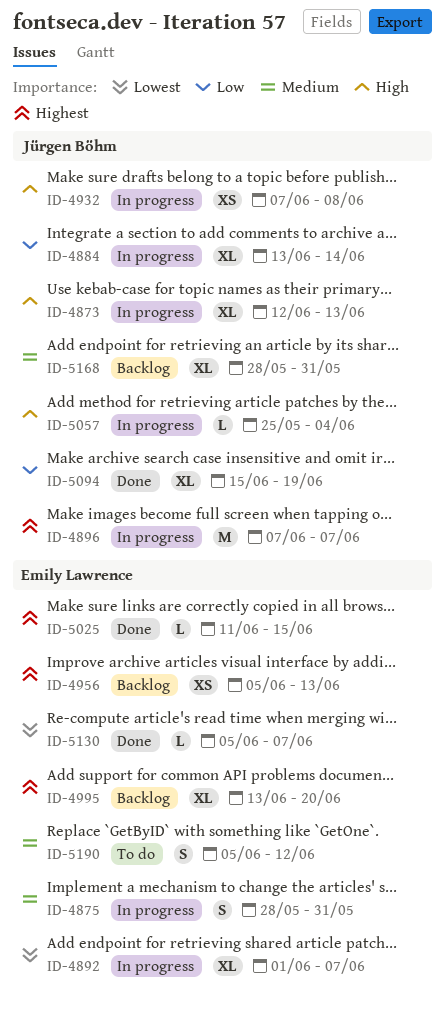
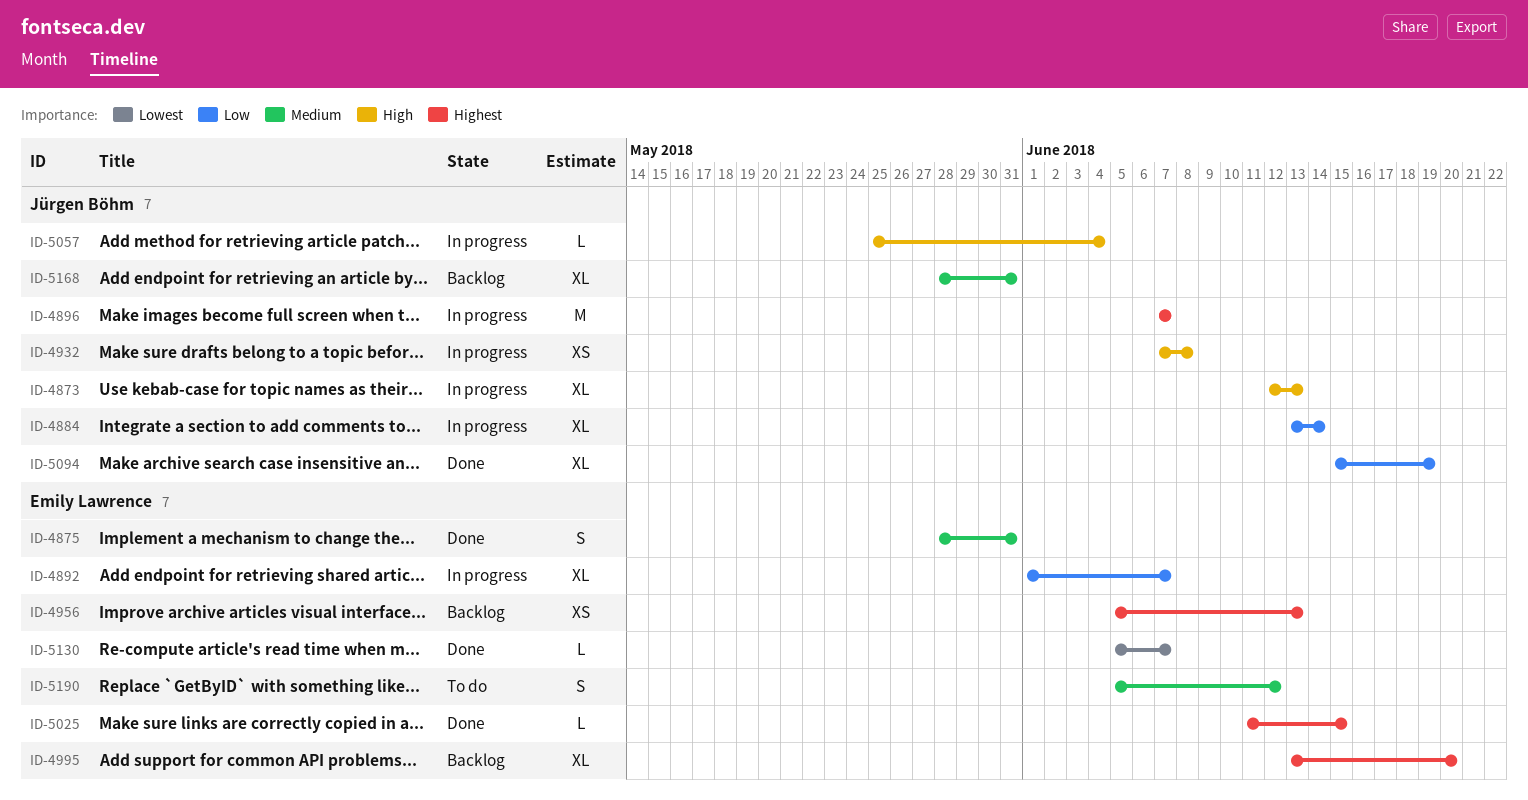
ID-4875, status: In progress -> Done
ID-4892, priority: Lowest -> Low

